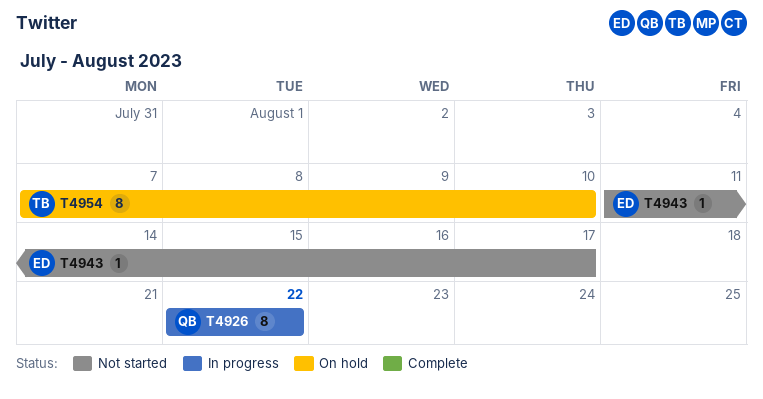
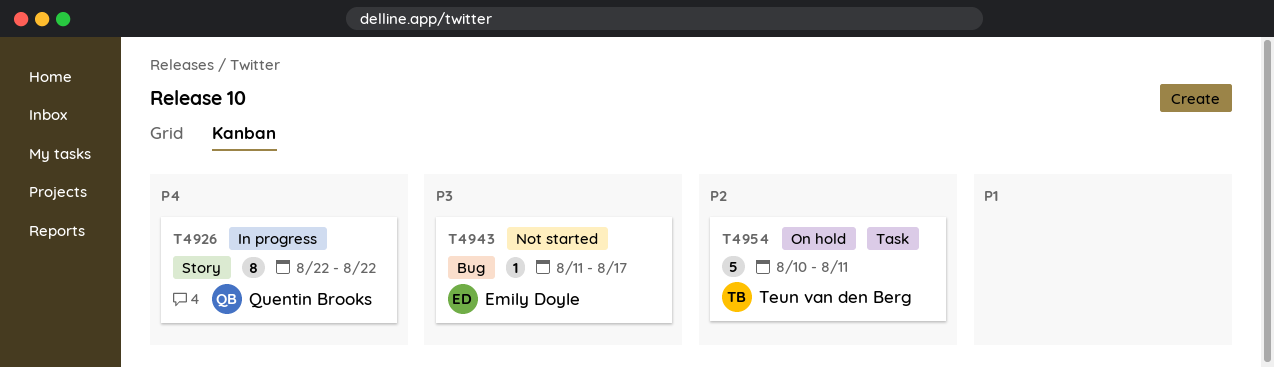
T4954, estimate: 8 -> 5
T4954, start: Aug 7 -> Aug 10
T4954, due: Aug 10 -> Aug 11

